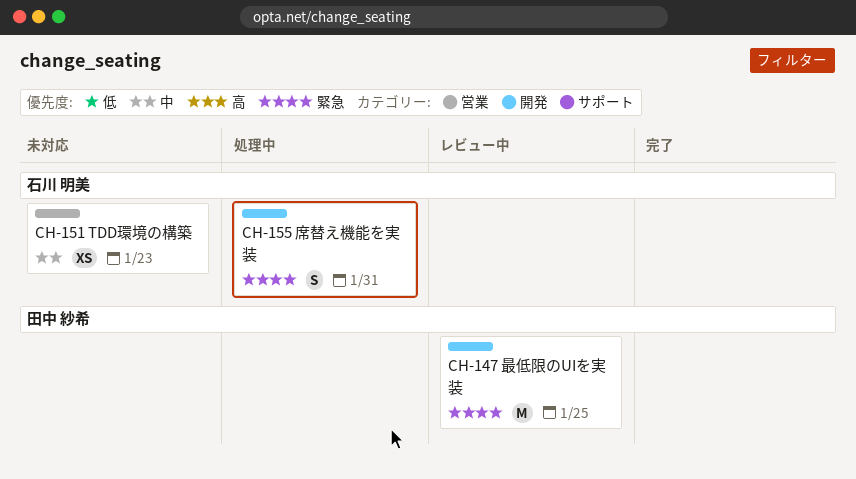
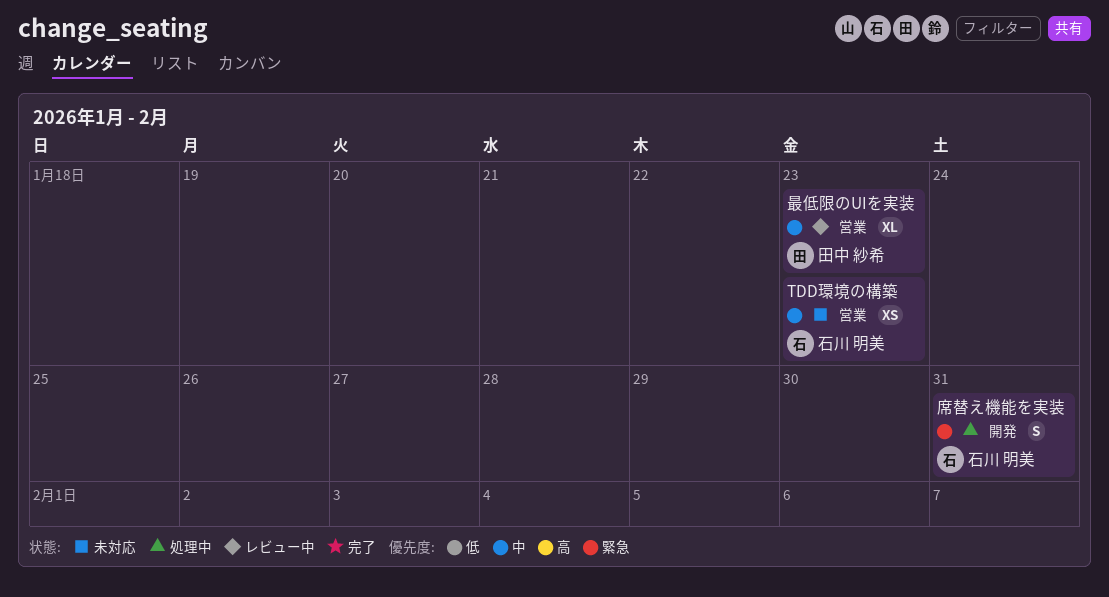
最低限のUIを実装, priority: 緊急 -> 中
最低限のUIを実装, label: 開発 -> 営業
最低限のUIを実装, estimate: M -> XL
最低限のUIを実装, due: Jan 25 -> Jan 23

